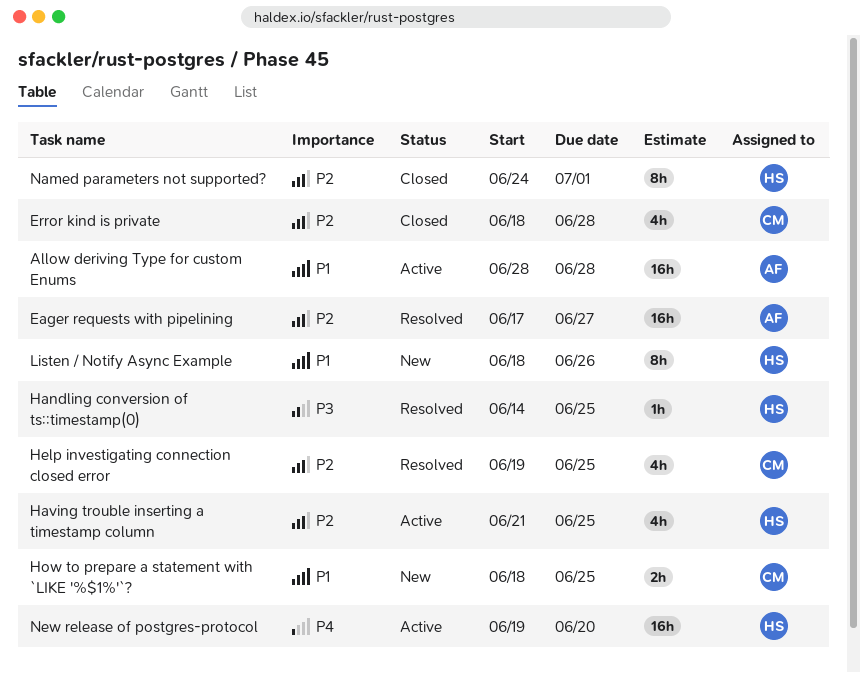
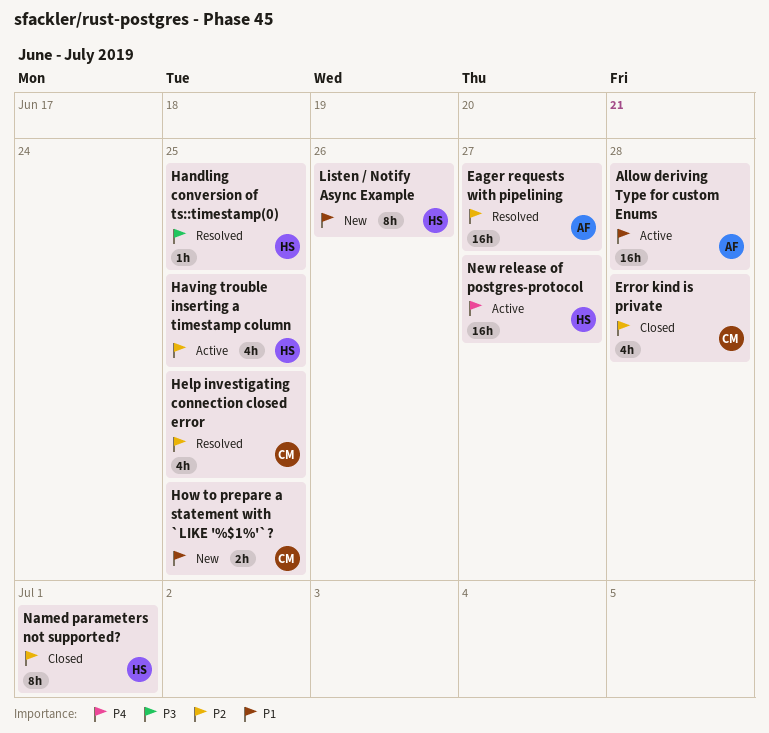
New release of postgres-protocol, due: Jun 20 -> Jun 27

